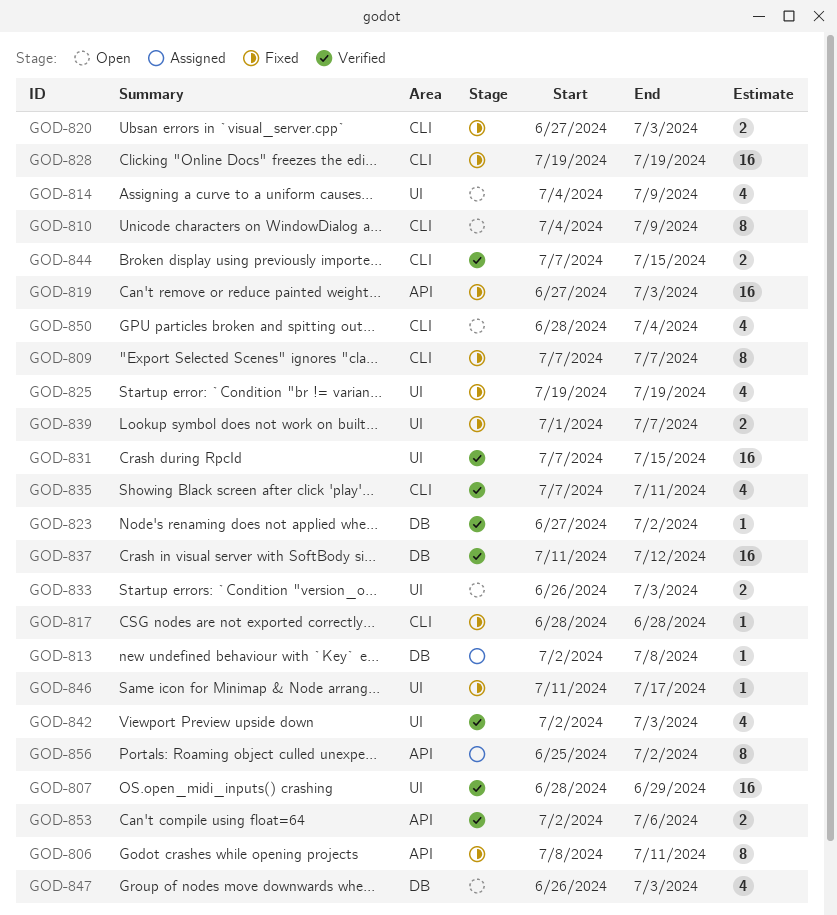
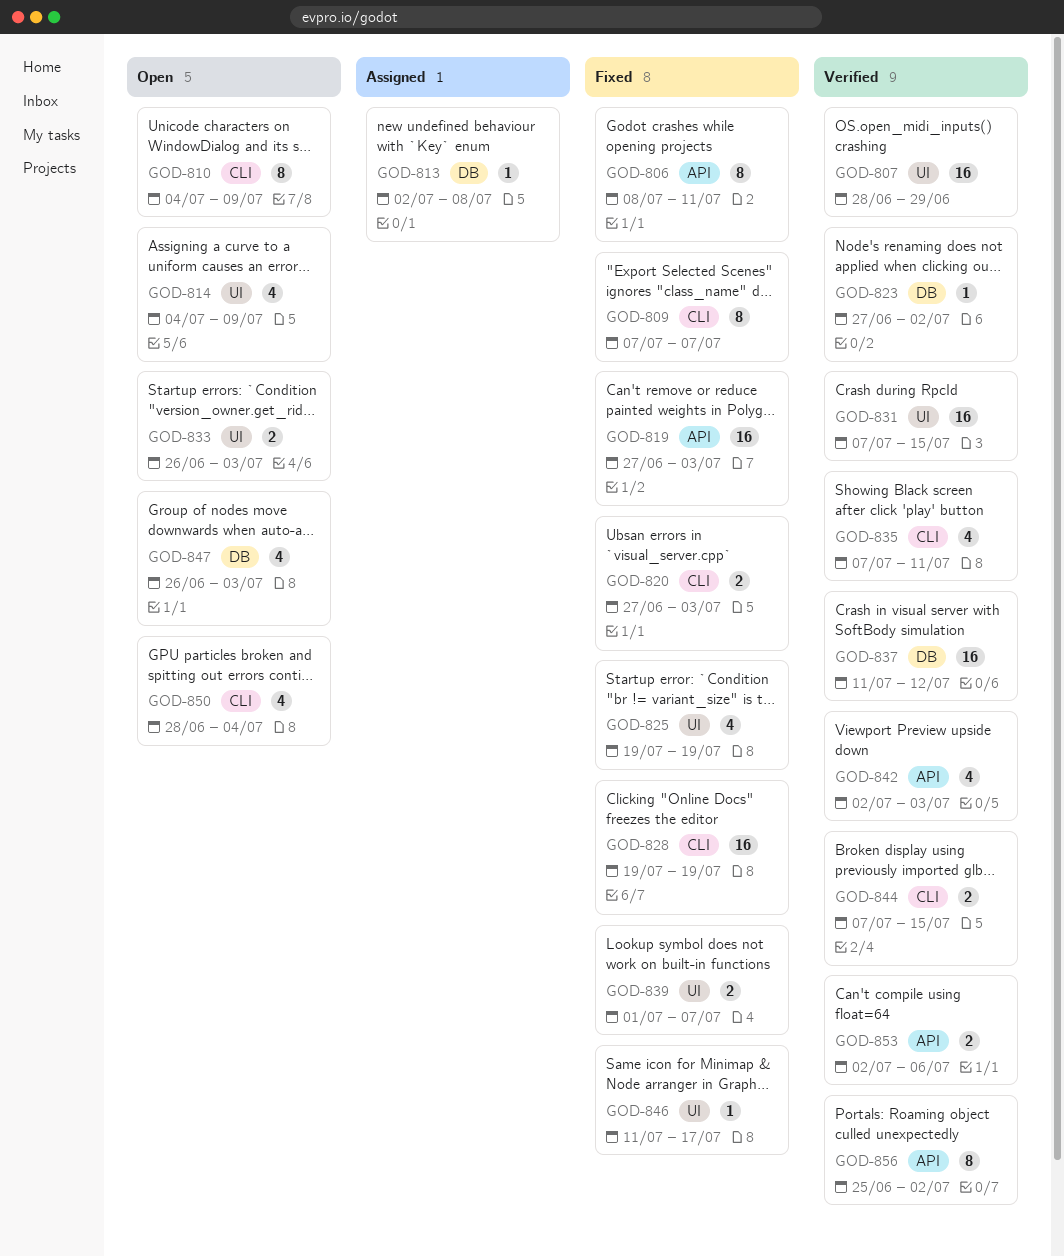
GOD-817: present -> none
GOD-842, label: UI -> API
GOD-856, status: Assigned -> Verified

